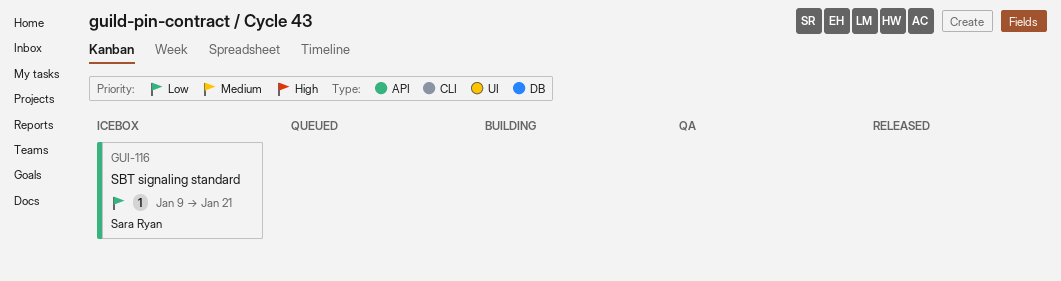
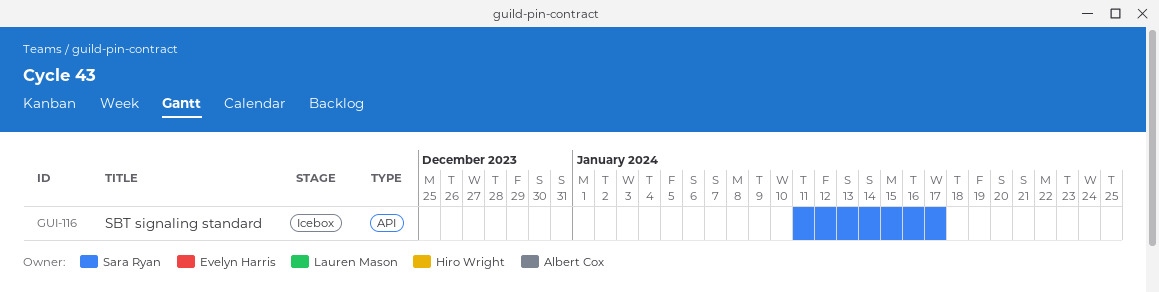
GUI-116, start: Jan 9 -> Jan 11
GUI-116, due: Jan 21 -> Jan 17

